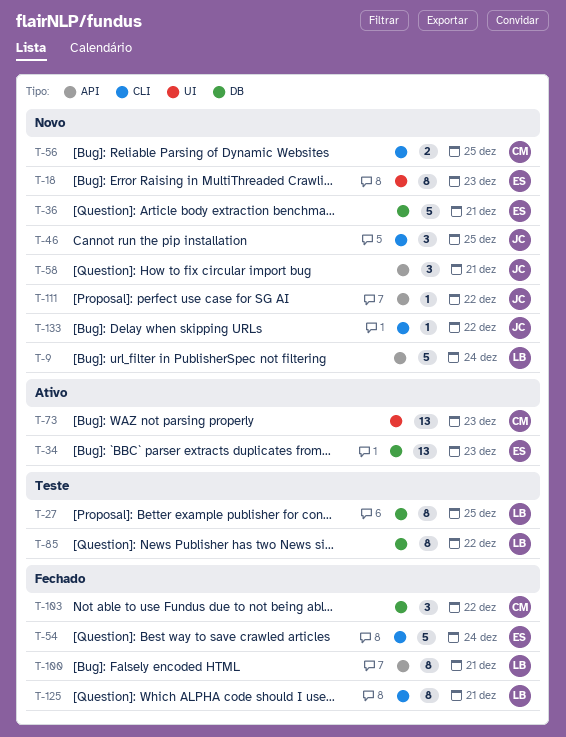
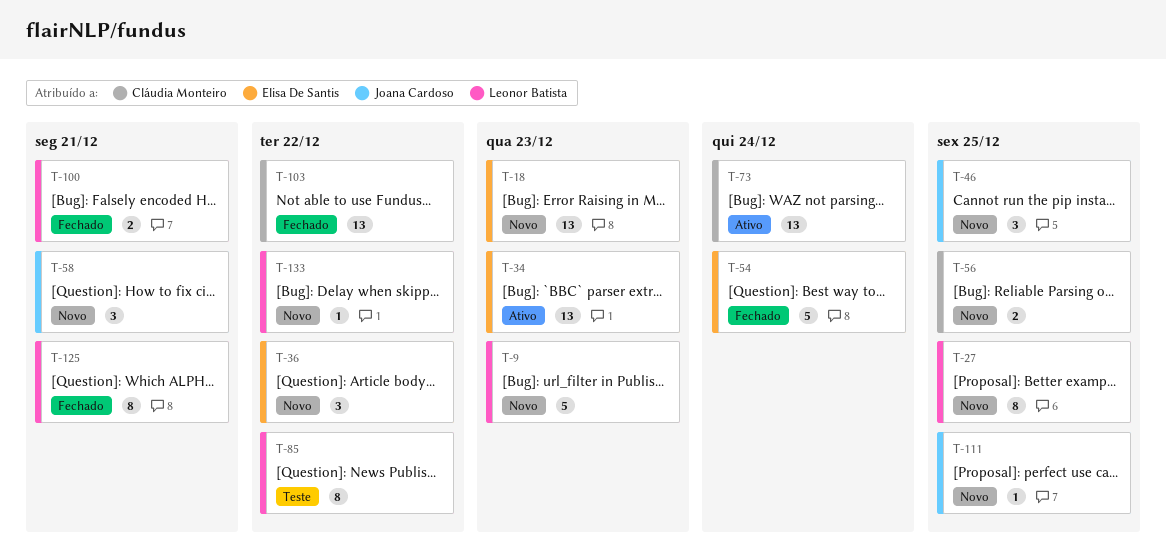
T-9, due: Dec 24 -> Dec 23
T-18, estimate: 8 -> 13
T-27, status: Teste -> Novo
T-36, estimate: 5 -> 3
T-36, due: Dec 21 -> Dec 22
T-73, due: Dec 23 -> Dec 24
T-100, estimate: 8 -> 2
T-103, estimate: 3 -> 13
T-111, due: Dec 22 -> Dec 25
T-133, owner: Joana Cardoso -> Leonor Batista

